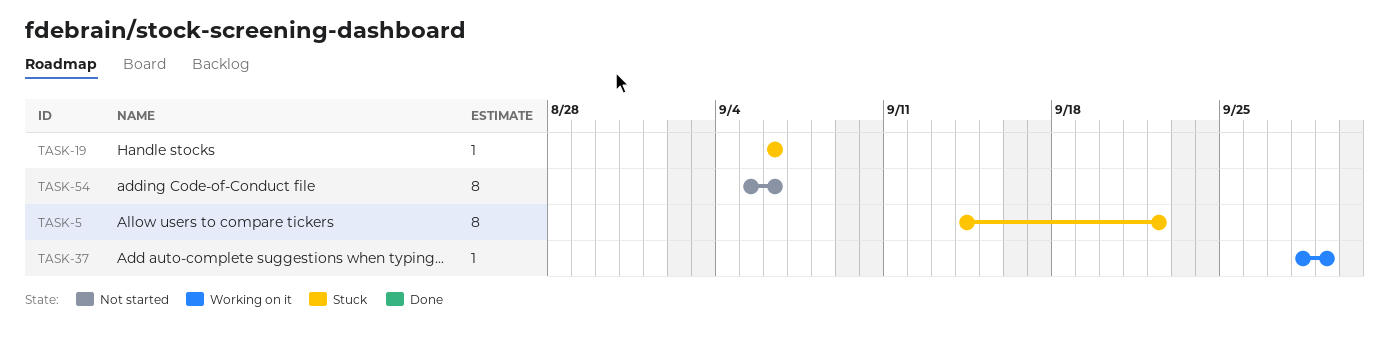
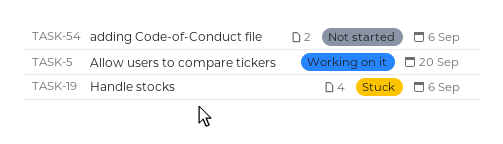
TASK-5, status: Stuck -> Working on it
TASK-5, due: Sep 22 -> Sep 20
TASK-37: present -> none

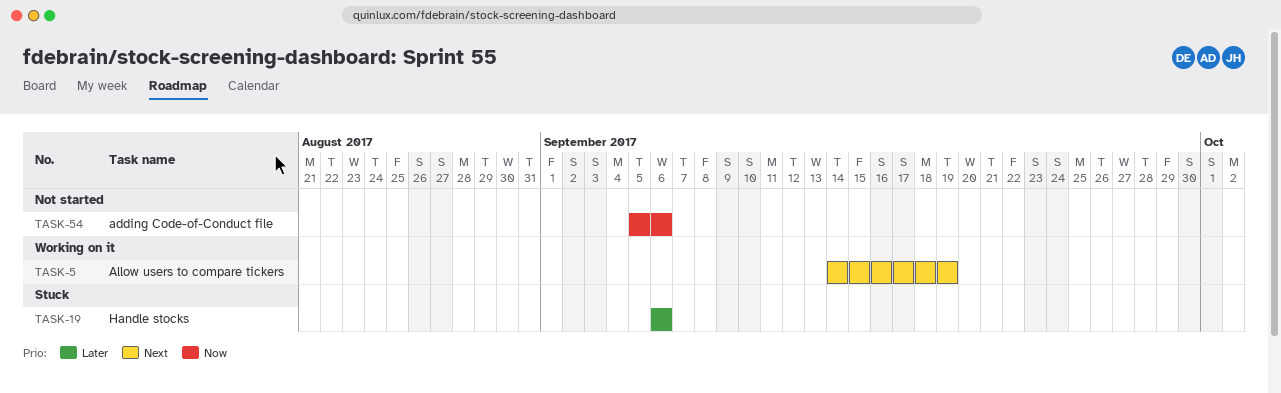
TASK-5, due: Sep 20 -> Sep 19

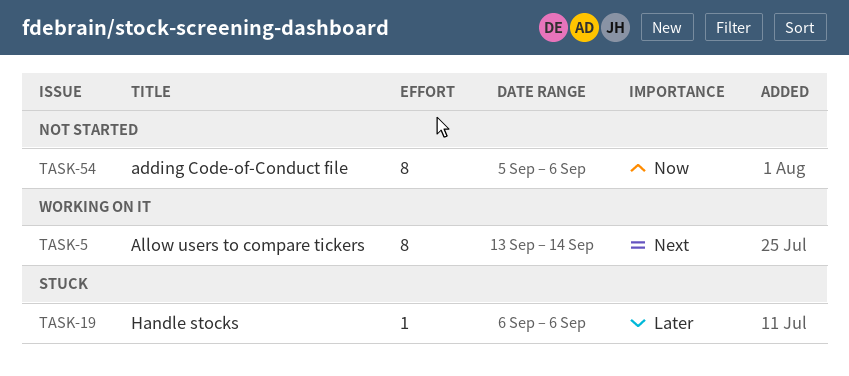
TASK-5, start: Sep 14 -> Sep 13
TASK-5, due: Sep 19 -> Sep 14

